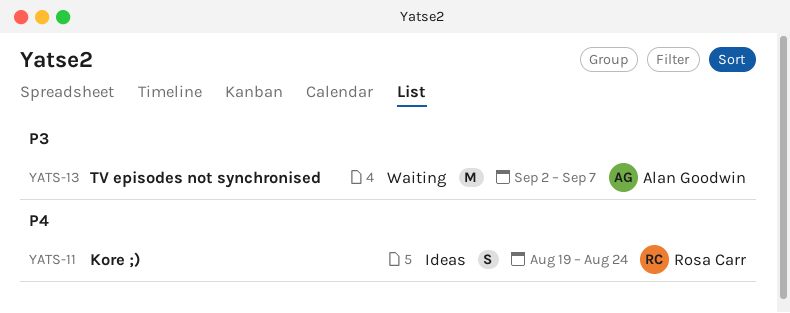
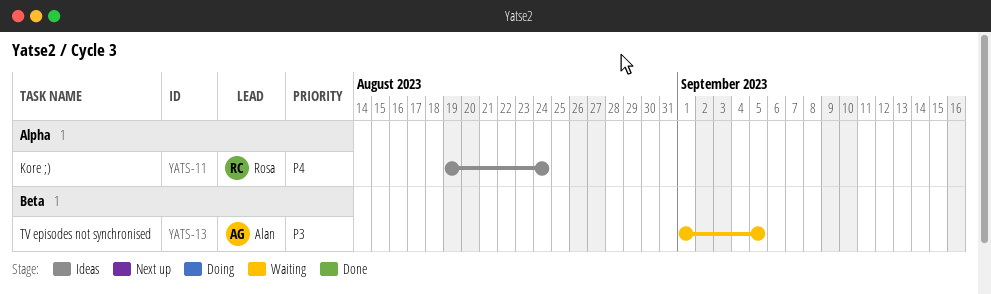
YATS-13, start: Sep 2 -> Sep 1
YATS-13, due: Sep 7 -> Sep 5

